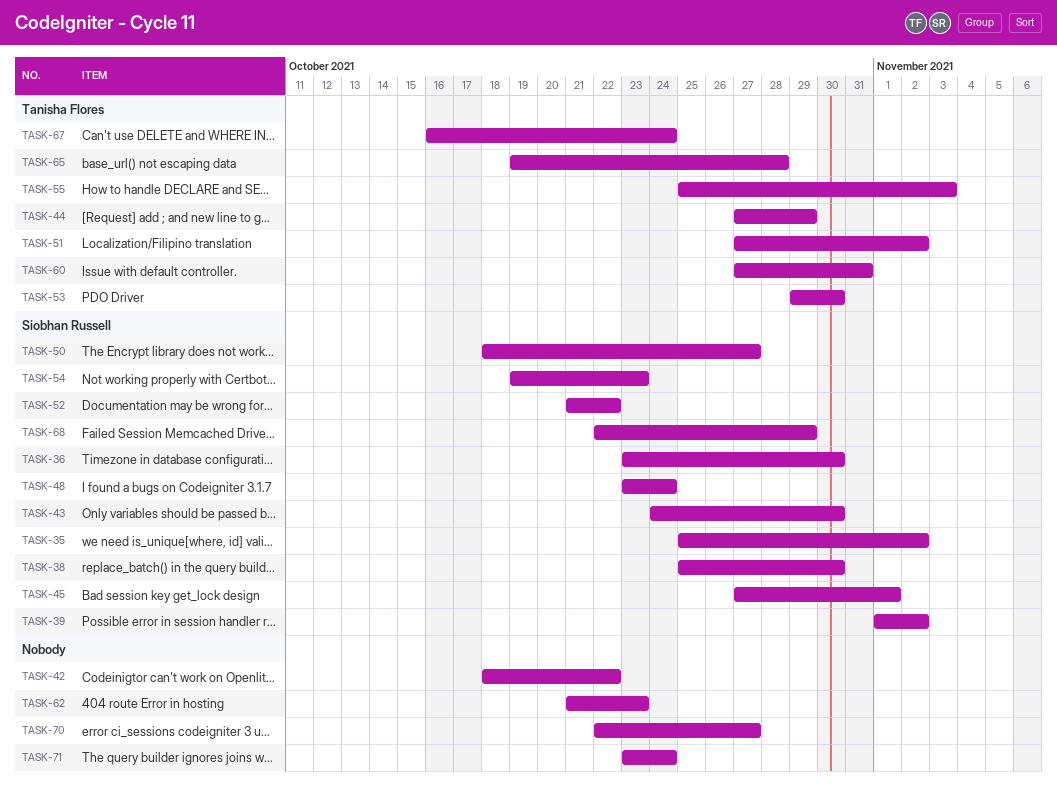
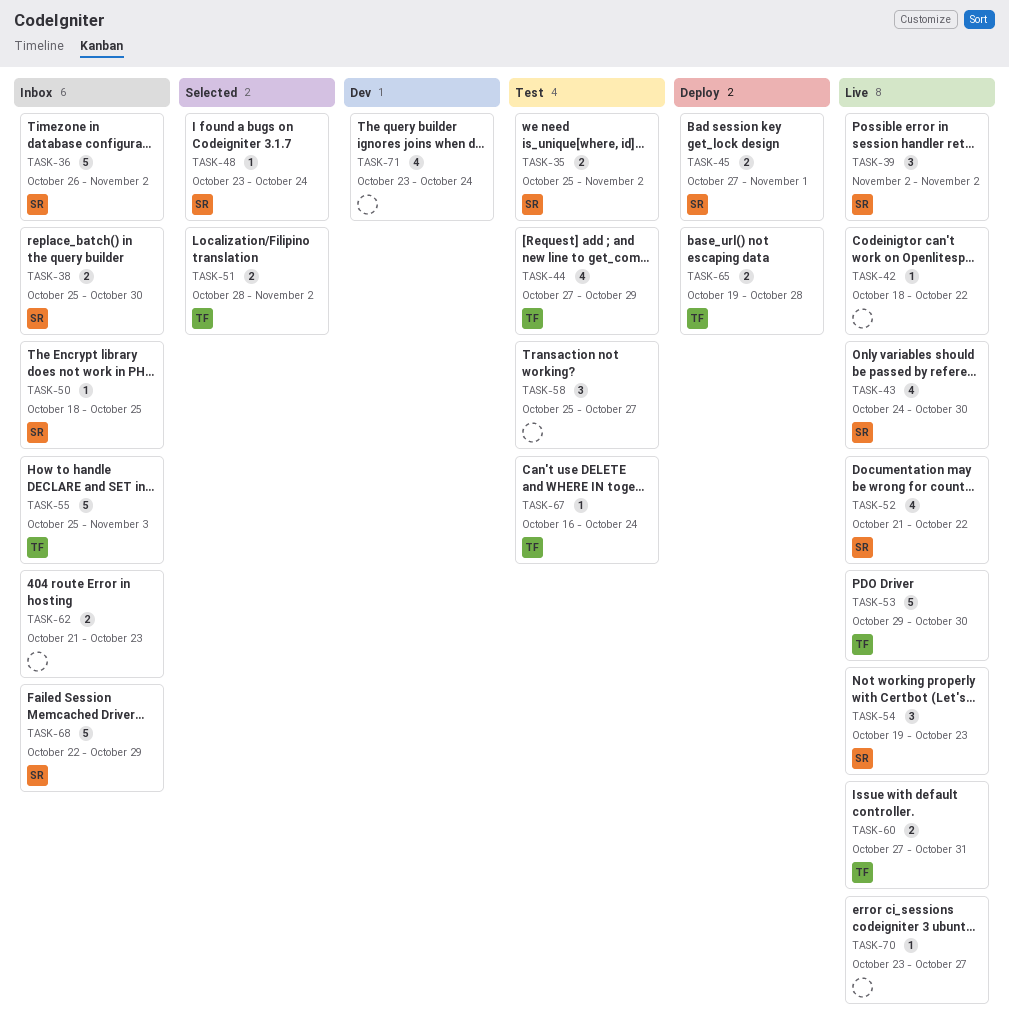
TASK-36, start: Oct 23 -> Oct 26
TASK-36, due: Oct 30 -> Nov 2
TASK-39, start: Nov 1 -> Nov 2
TASK-50, due: Oct 27 -> Oct 25
TASK-51, start: Oct 27 -> Oct 28
TASK-58: none -> present
TASK-70, start: Oct 22 -> Oct 23

